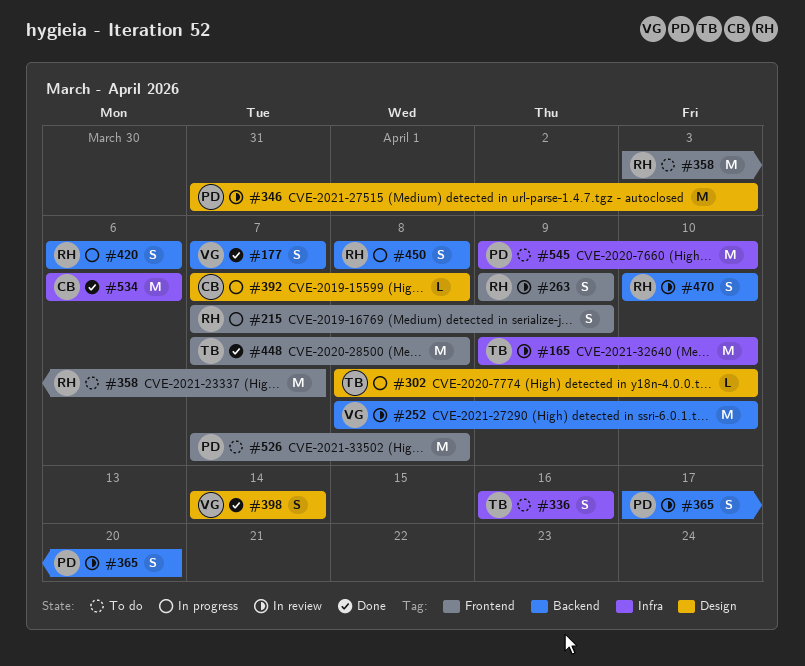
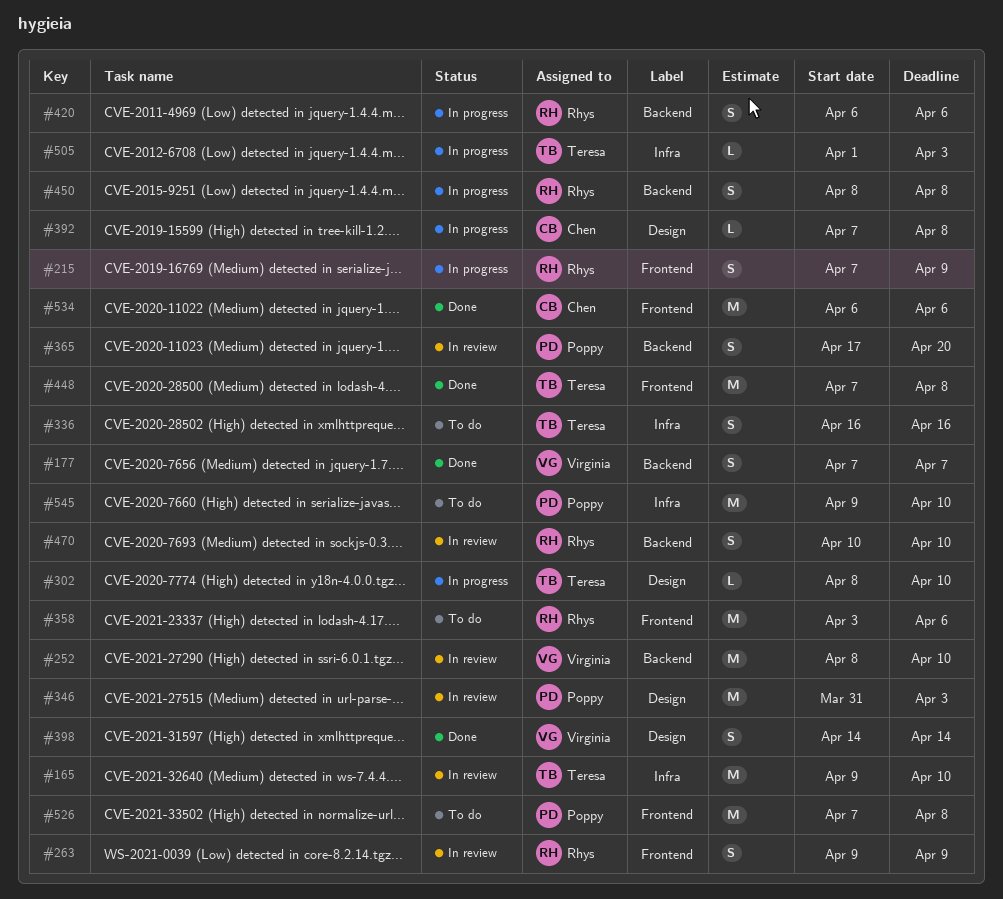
#358, due: Apr 7 -> Apr 6
#505: none -> present
#534, label: Infra -> Frontend

